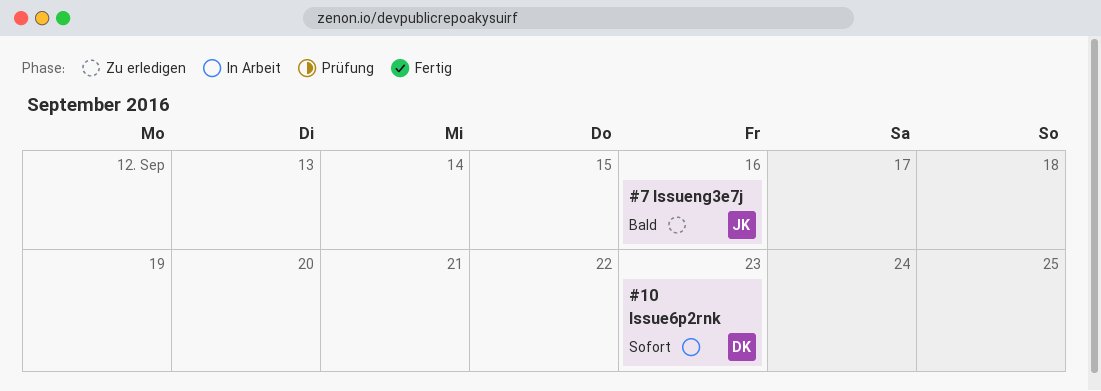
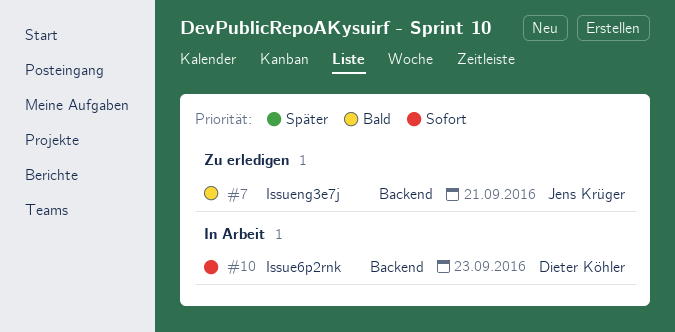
#7, due: Sep 16 -> Sep 21

